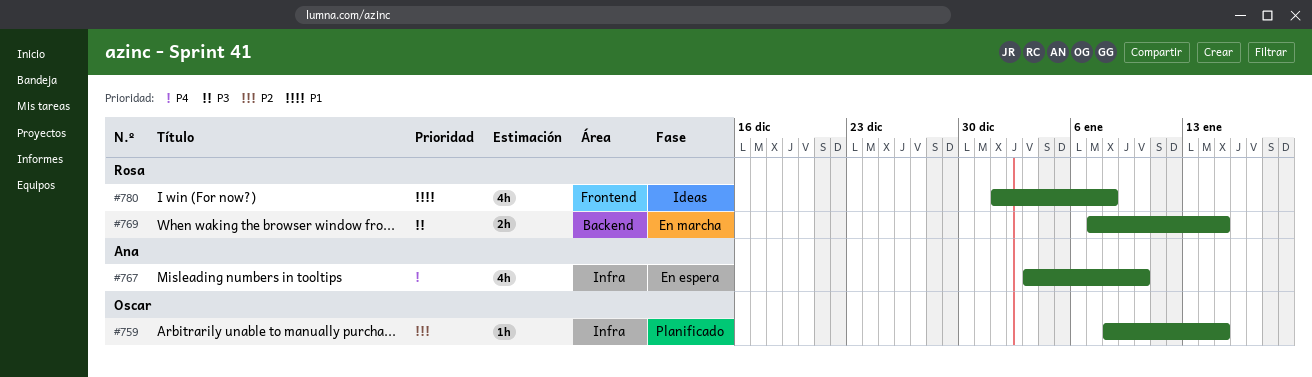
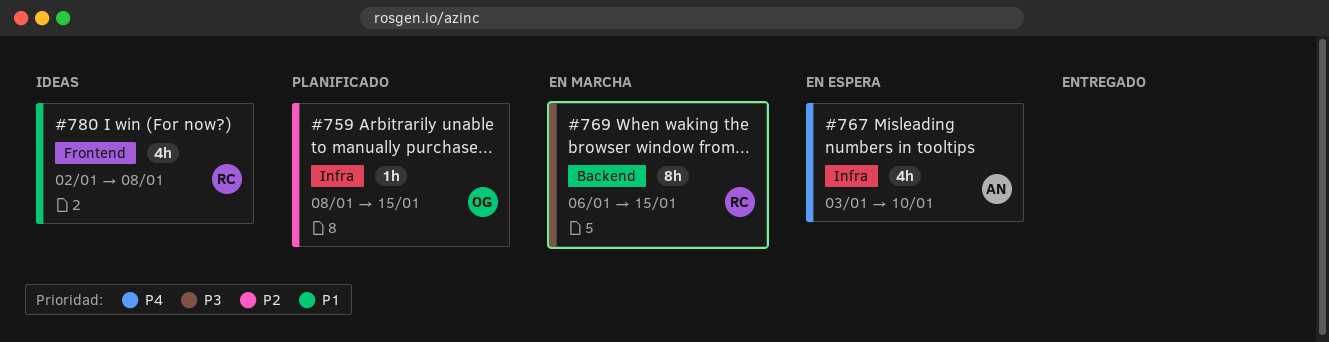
#769, estimate: 2h -> 8h
#769, start: Jan 7 -> Jan 6
#780, start: Jan 1 -> Jan 2

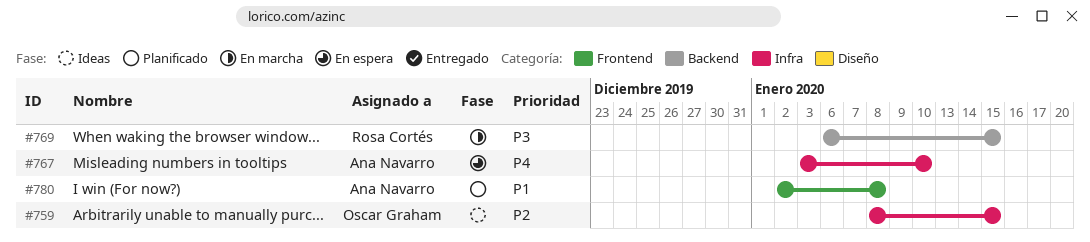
#759, status: Planificado -> Ideas
#780, status: Ideas -> Planificado
#780, owner: Rosa Cortés -> Ana Navarro

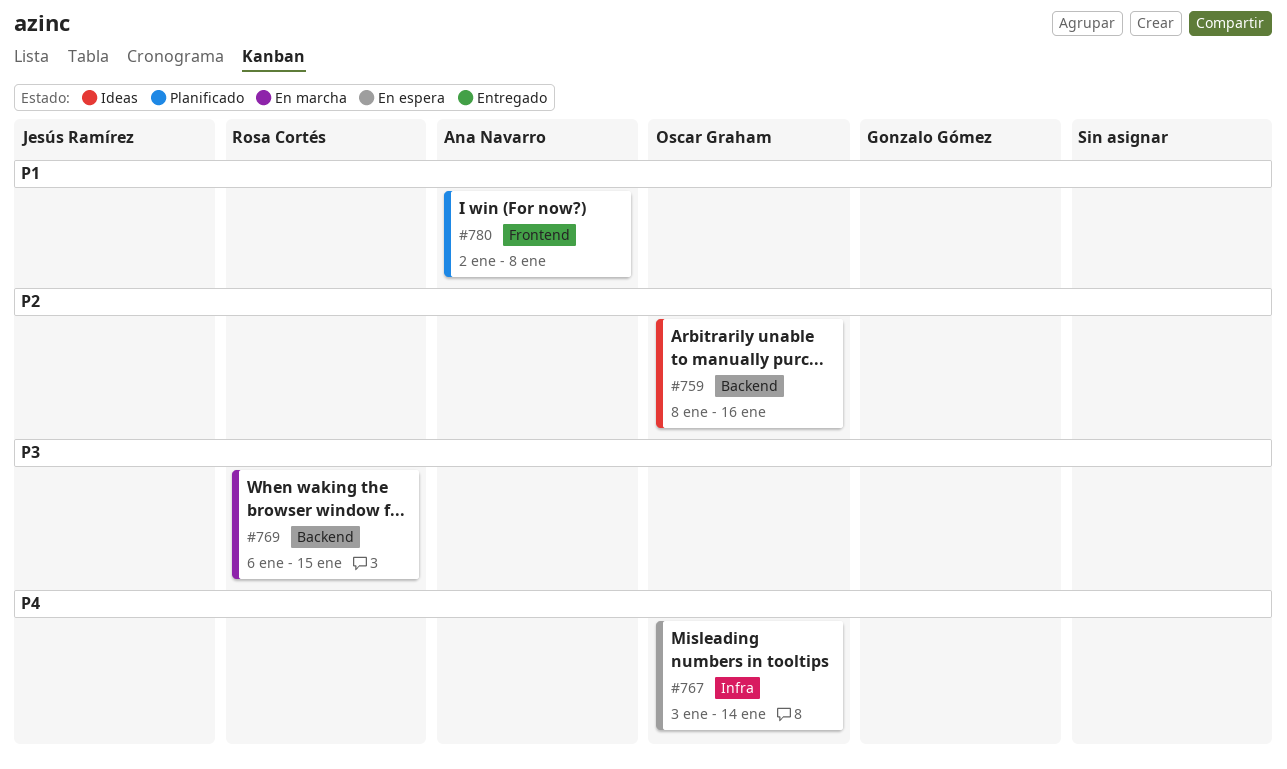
#759, label: Infra -> Backend
#759, due: Jan 15 -> Jan 16
#767, owner: Ana Navarro -> Oscar Graham
#767, due: Jan 10 -> Jan 14

